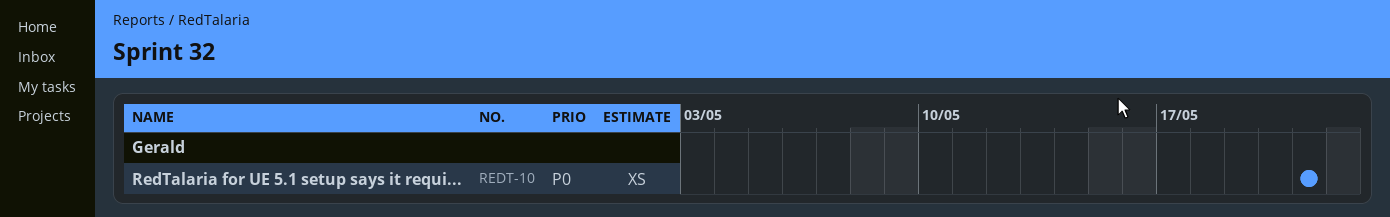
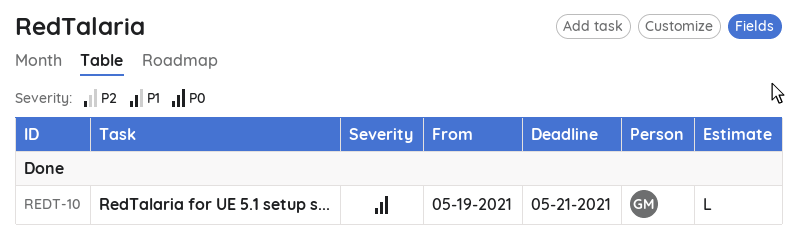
REDT-10, estimate: XS -> L
REDT-10, start: May 21 -> May 19

